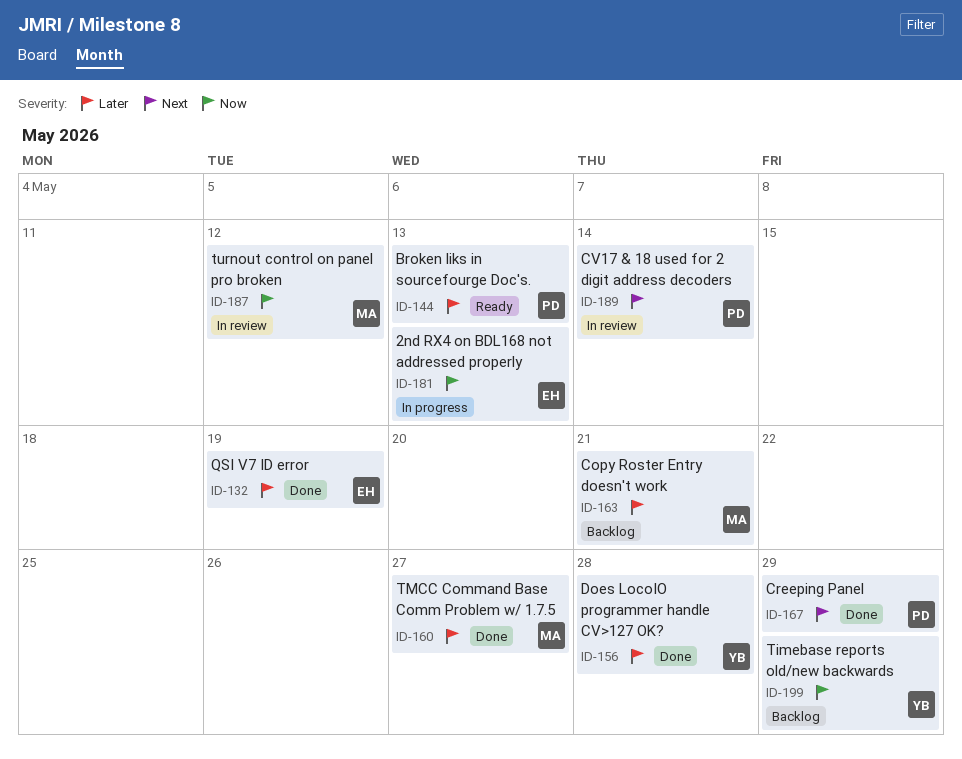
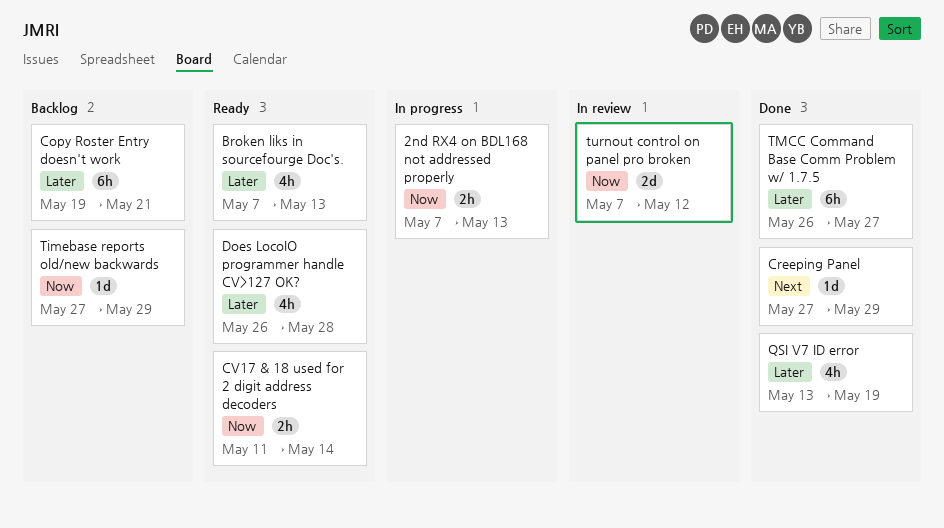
CV17 & 18 used for 2 digit address decoders, status: In review -> Ready
CV17 & 18 used for 2 digit address decoders, priority: Next -> Now
Does LocoIO programmer handle CV>127 OK?, status: Done -> Ready

